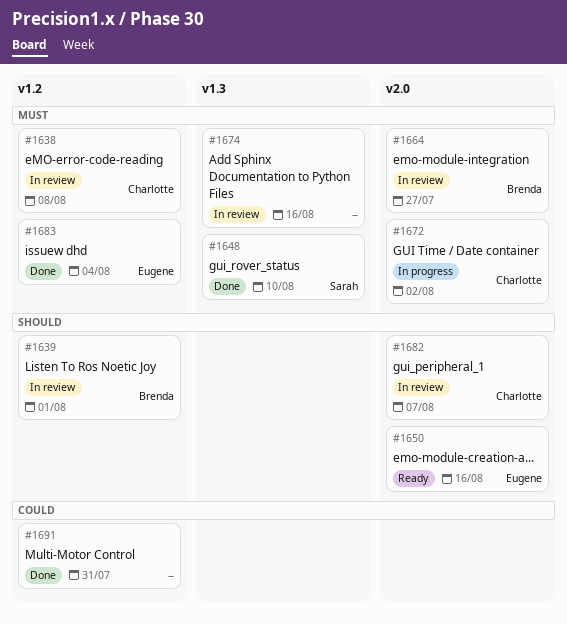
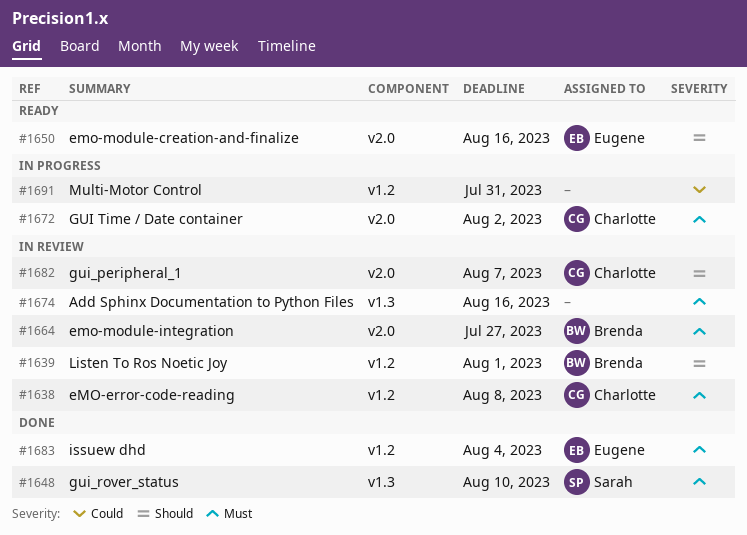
#1691, status: Done -> In progress

